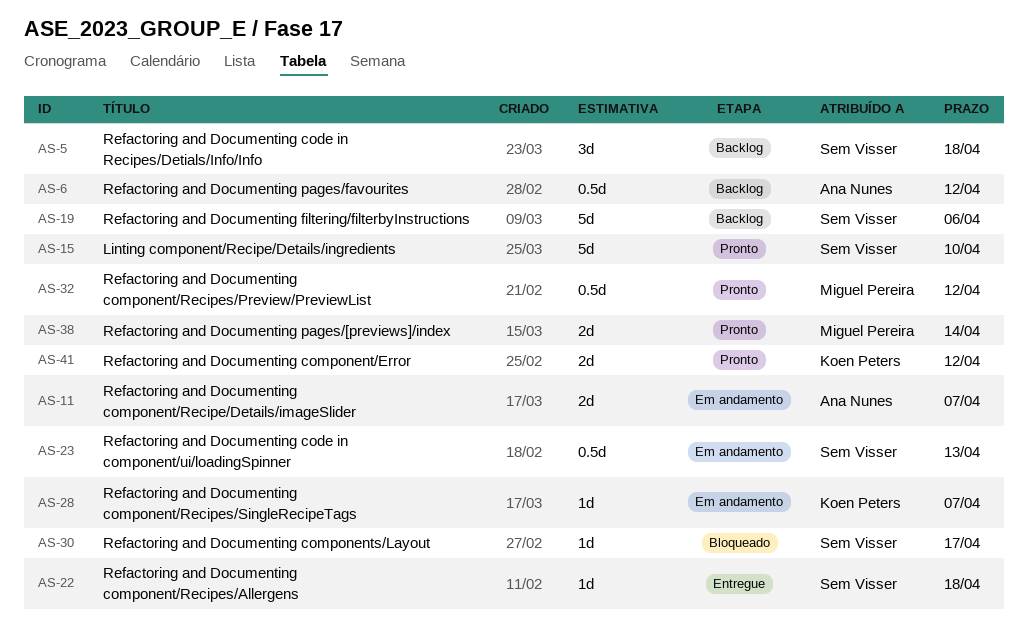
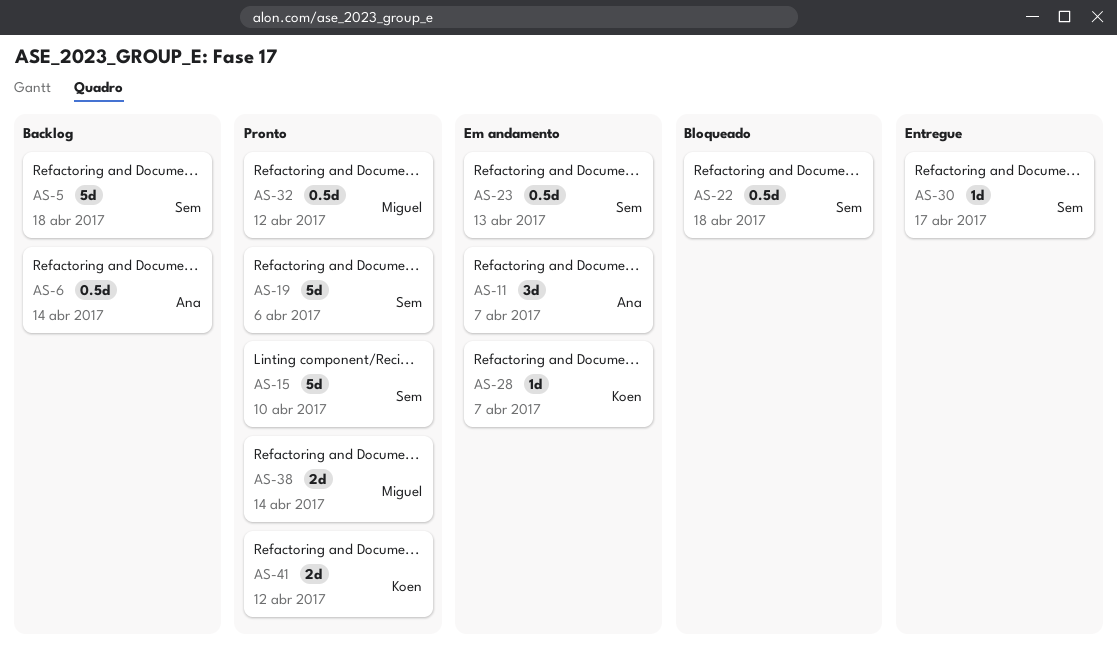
AS-5, estimate: 3d -> 5d
AS-6, due: Apr 12 -> Apr 14
AS-11, estimate: 2d -> 3d
AS-19, status: Backlog -> Pronto
AS-22, status: Entregue -> Bloqueado
AS-22, estimate: 1d -> 0.5d
AS-30, status: Bloqueado -> Entregue

